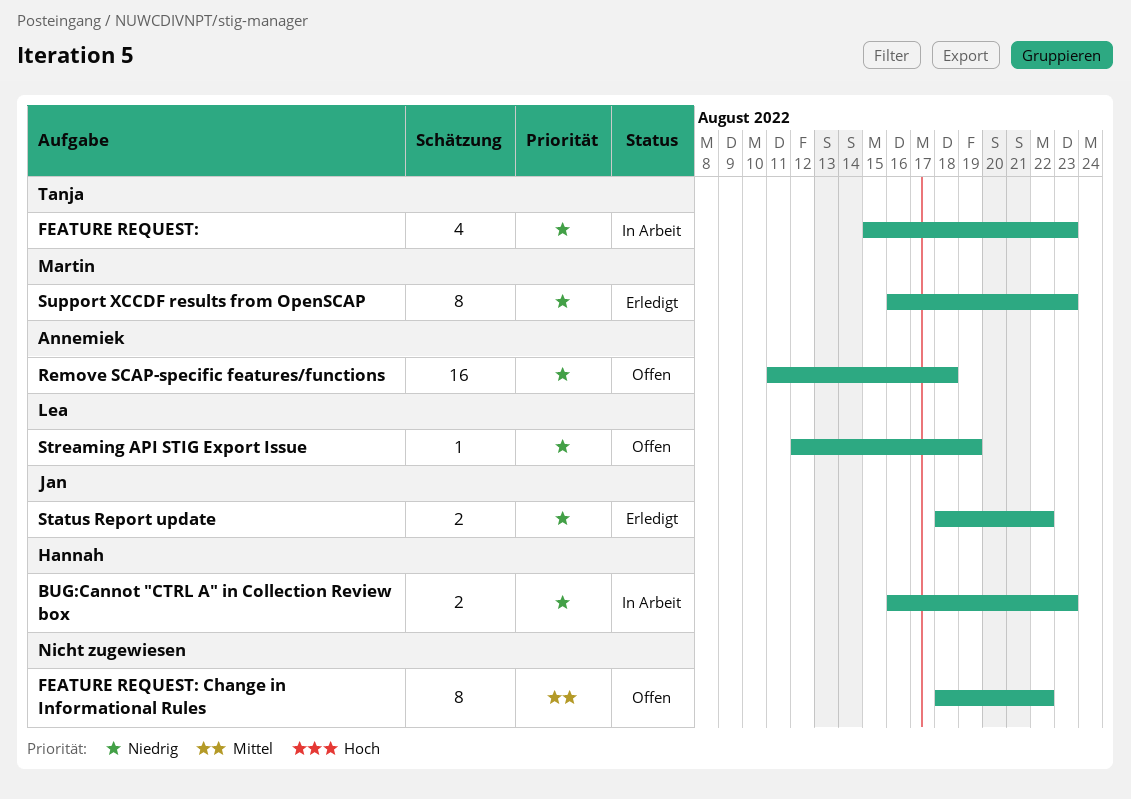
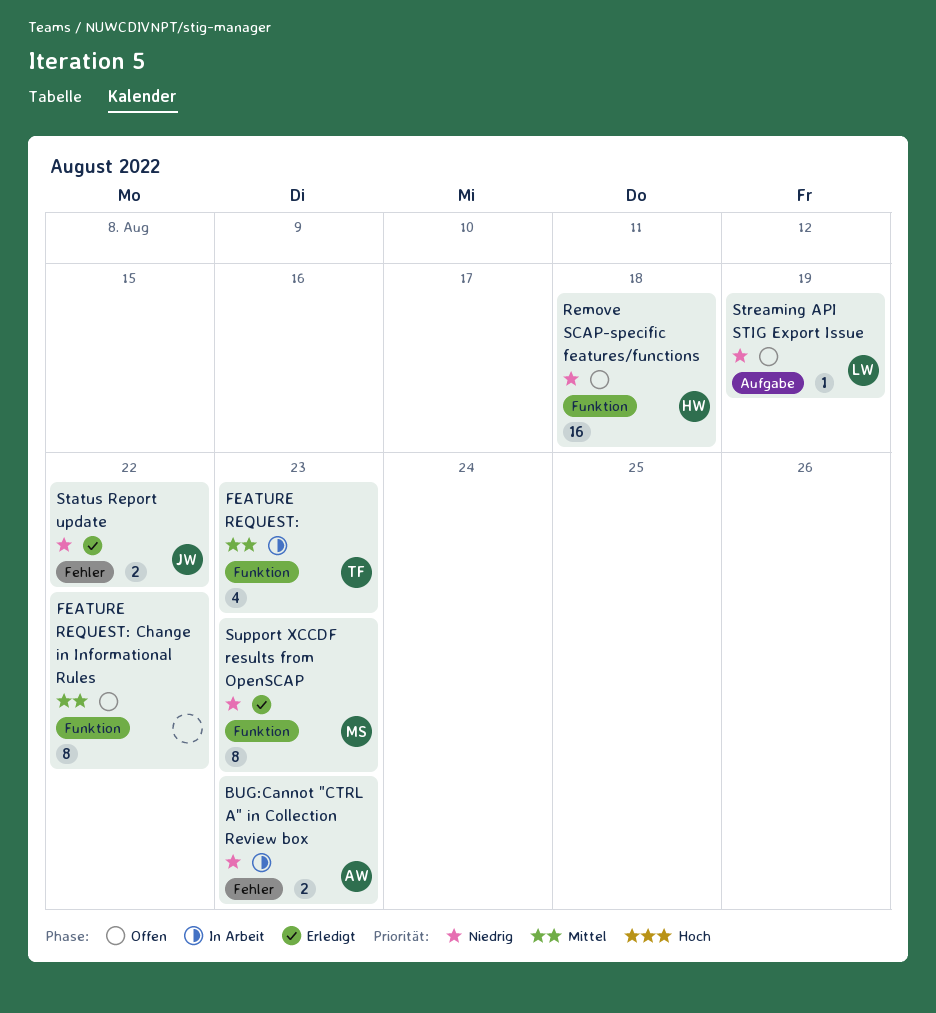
BUG:Cannot "CTRL A" in Collection Review box, owner: Hannah -> Annemiek
FEATURE REQUEST:, priority: Niedrig -> Mittel
Remove SCAP-specific features/functions, owner: Annemiek -> Hannah

